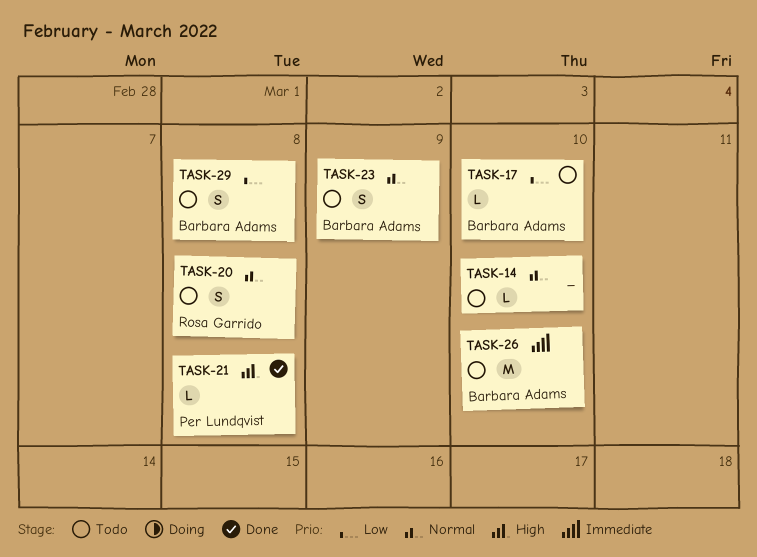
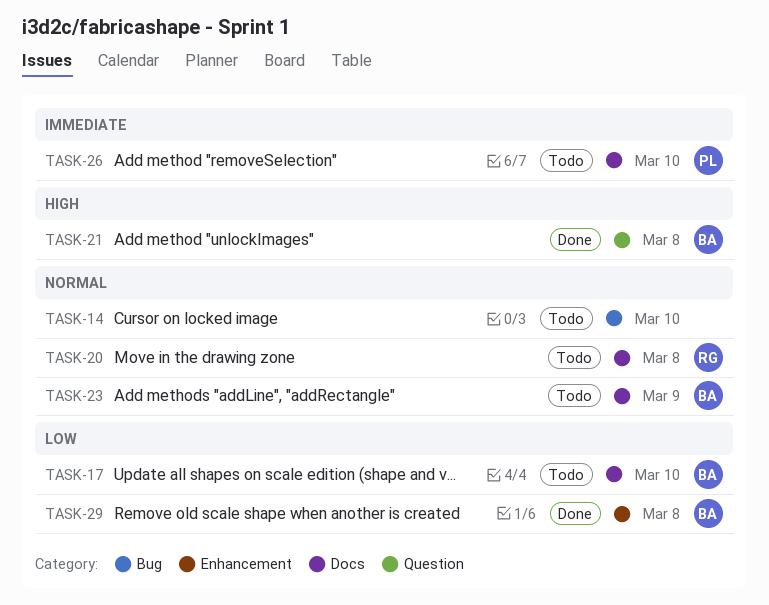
TASK-21, owner: Per Lundqvist -> Barbara Adams
TASK-26, owner: Barbara Adams -> Per Lundqvist
TASK-29, status: Todo -> Done

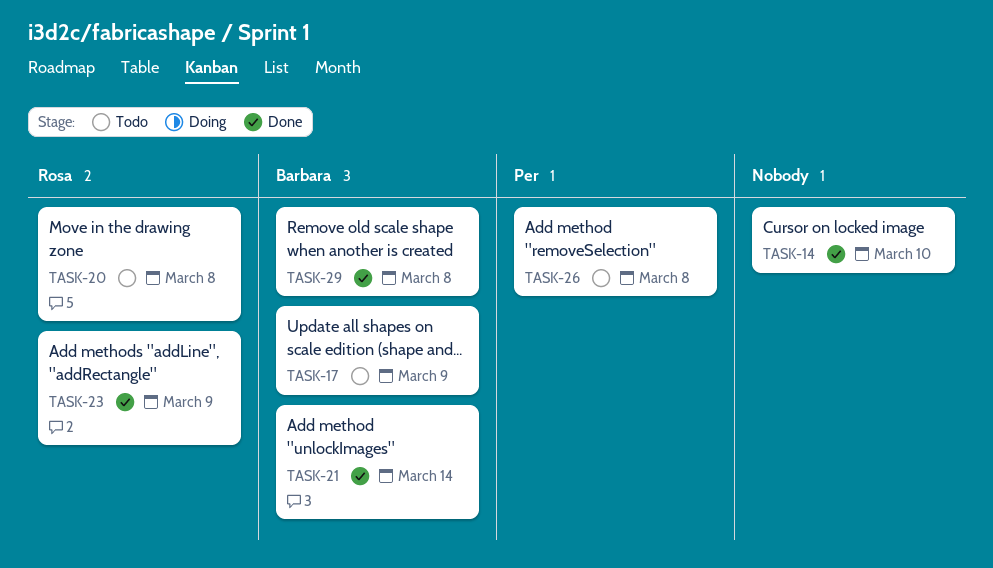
TASK-14, status: Todo -> Done
TASK-17, due: Mar 10 -> Mar 9
TASK-21, due: Mar 8 -> Mar 14
TASK-23, status: Todo -> Done
TASK-23, owner: Barbara -> Rosa
TASK-26, due: Mar 10 -> Mar 8

